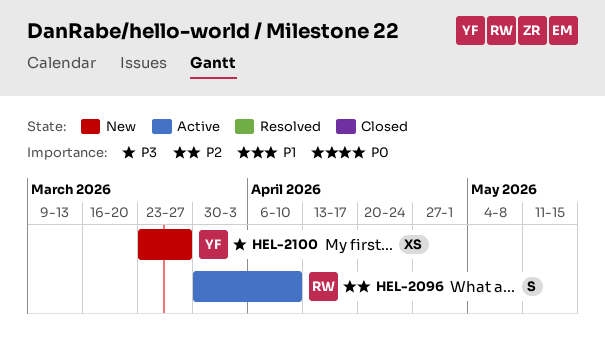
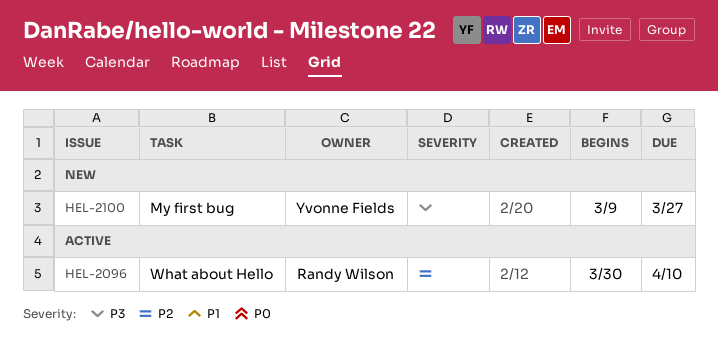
HEL-2100, start: Mar 23 -> Mar 9

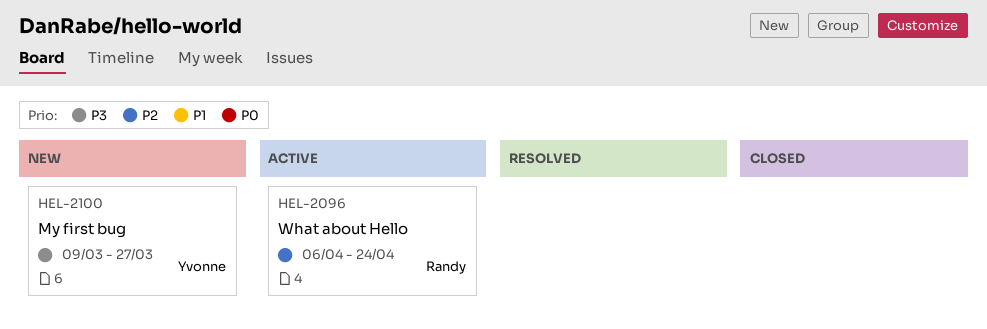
HEL-2096, start: Mar 30 -> Apr 6
HEL-2096, due: Apr 10 -> Apr 24

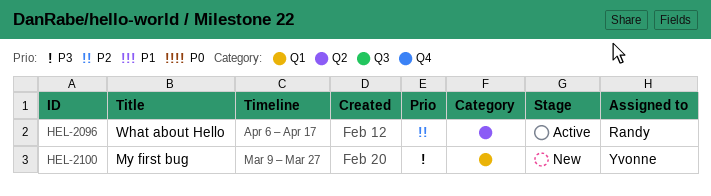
HEL-2096, due: Apr 24 -> Apr 17

